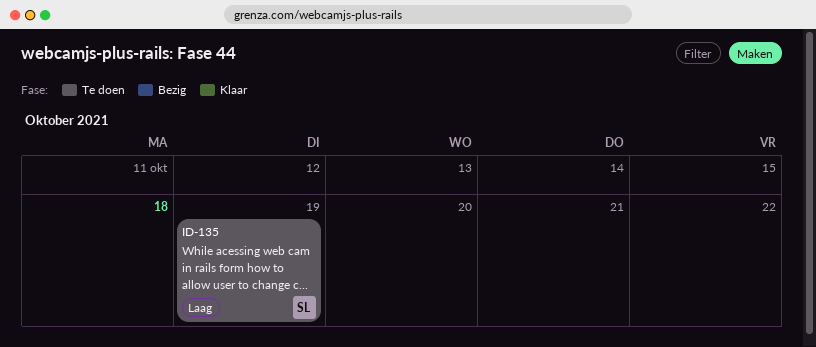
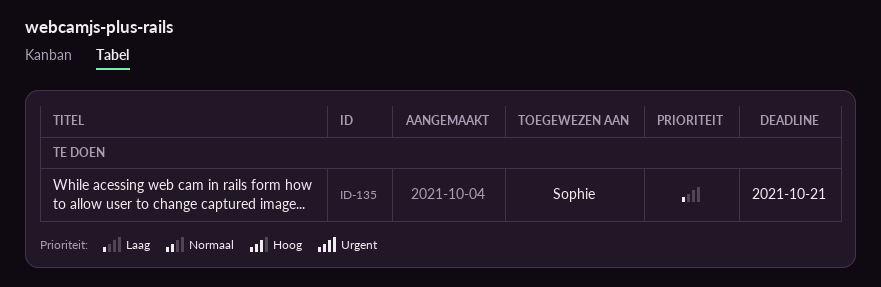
ID-135, due: Oct 19 -> Oct 21

